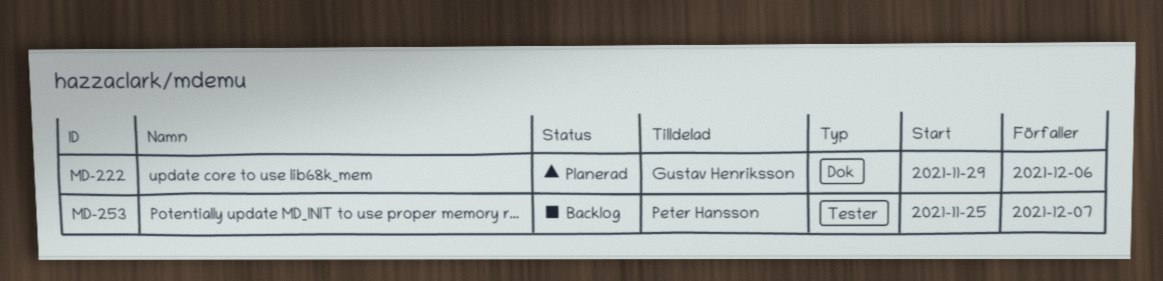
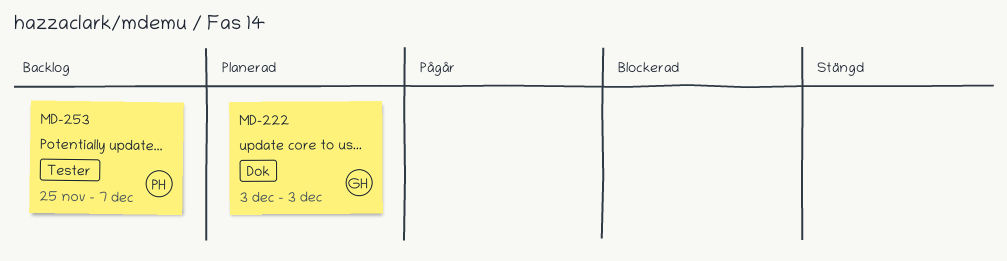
MD-222, start: Nov 29 -> Dec 3
MD-222, due: Dec 6 -> Dec 3

